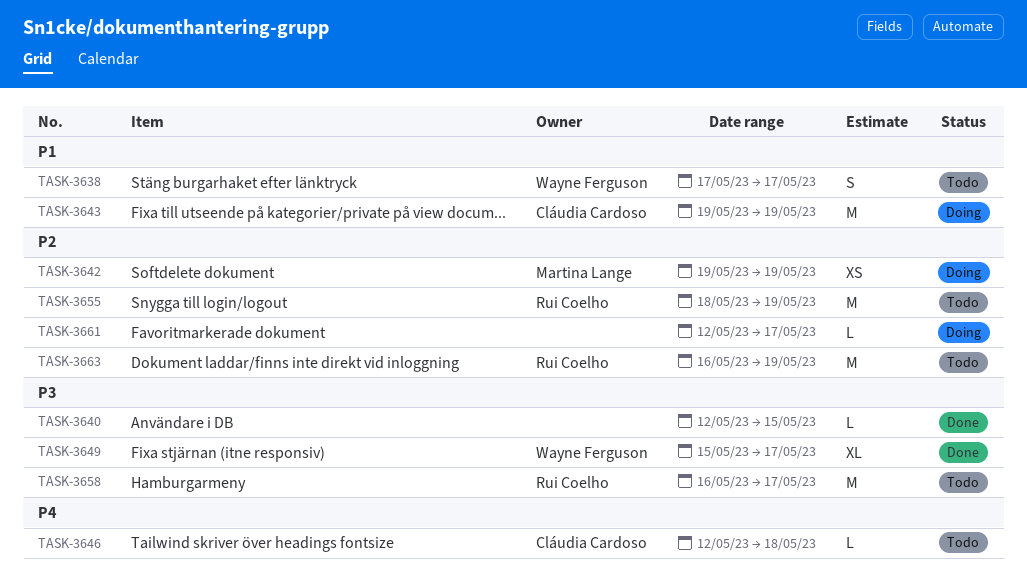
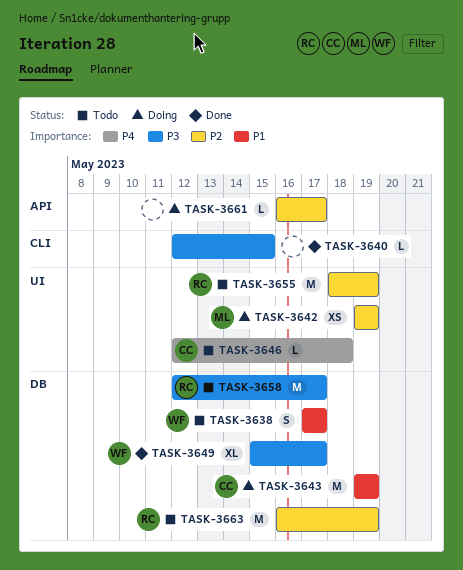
TASK-3658, start: May 16 -> May 12
TASK-3661, start: May 12 -> May 16

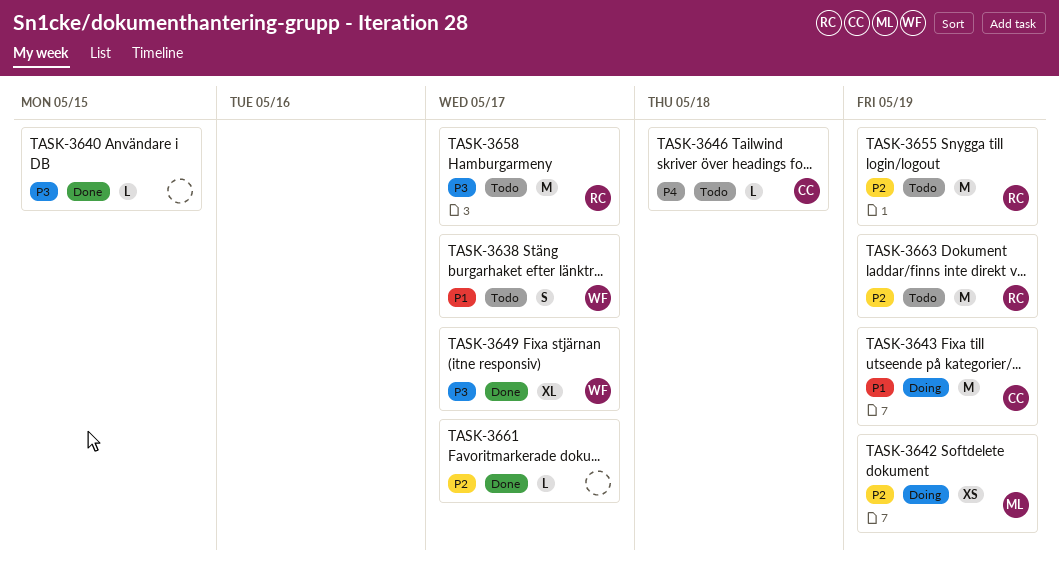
TASK-3661, status: Doing -> Done

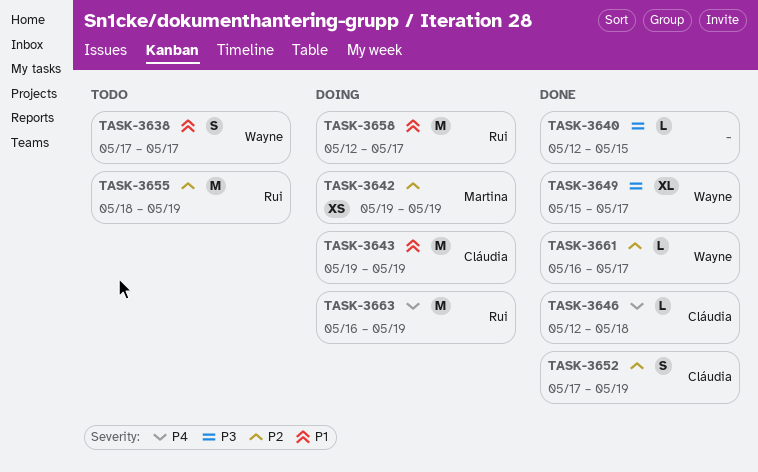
TASK-3646, status: Todo -> Done
TASK-3652: none -> present
TASK-3658, status: Todo -> Doing
TASK-3658, priority: P3 -> P1
TASK-3661, owner: none -> Wayne
TASK-3663, status: Todo -> Doing
TASK-3663, priority: P2 -> P4

